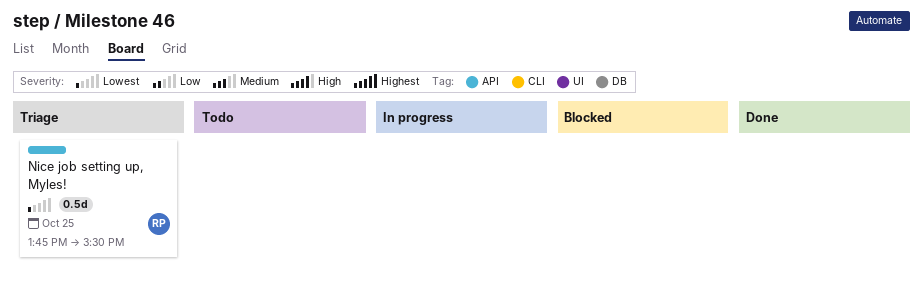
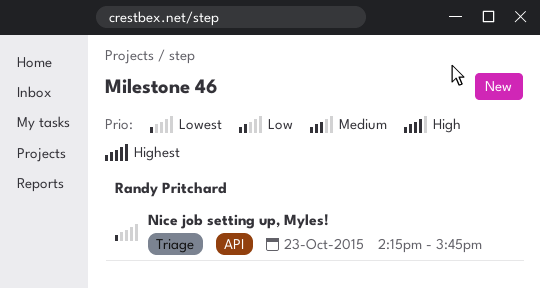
Nice job setting up, Myles!, day: Oct 25 -> Oct 23
Nice job setting up, Myles!, begins: 13:45 -> 14:15
Nice job setting up, Myles!, ends: 15:30 -> 15:45

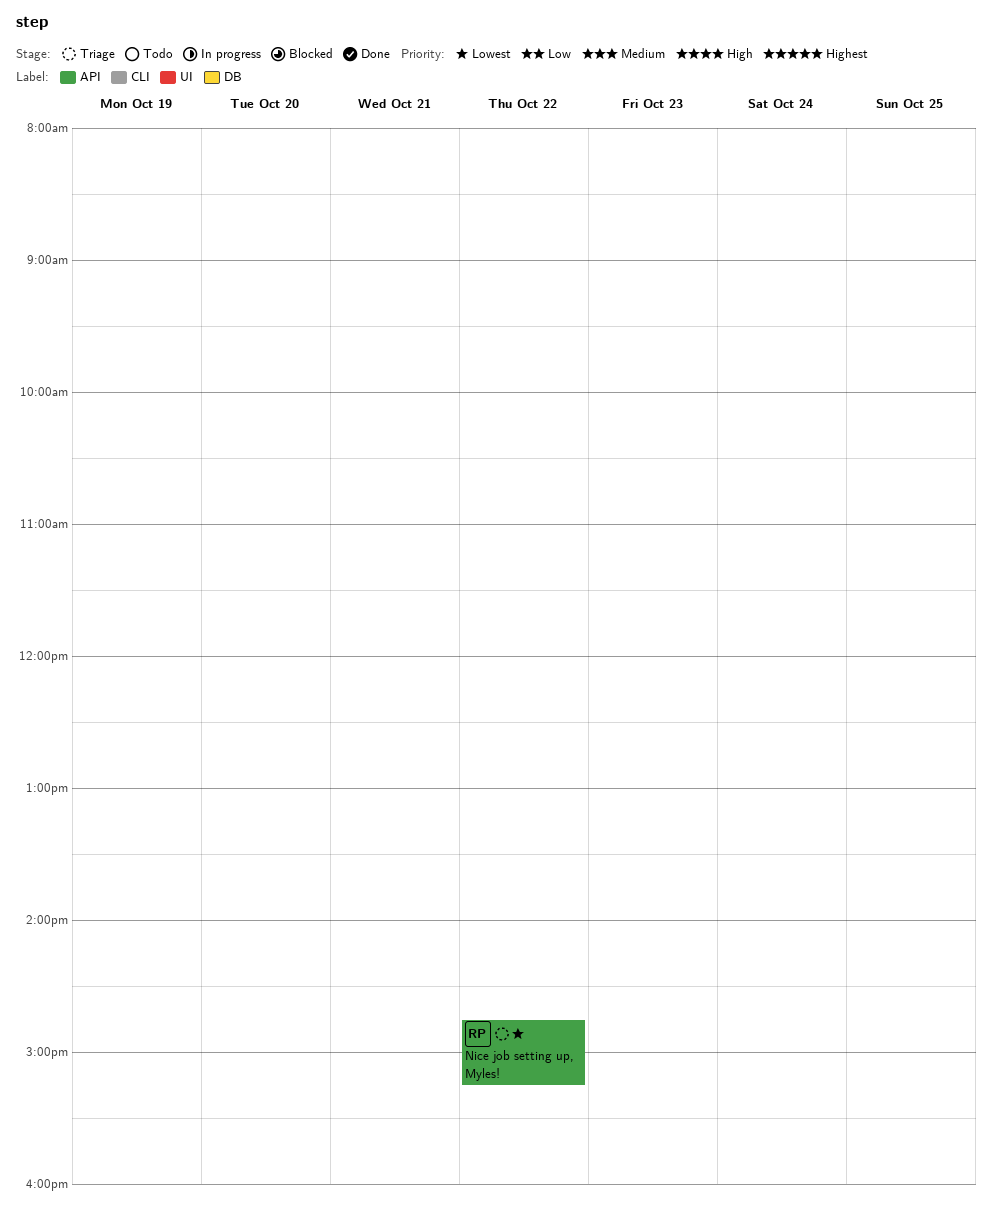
Nice job setting up, Myles!, day: Oct 23 -> Oct 22
Nice job setting up, Myles!, begins: 14:15 -> 14:45
Nice job setting up, Myles!, ends: 15:45 -> 15:15

